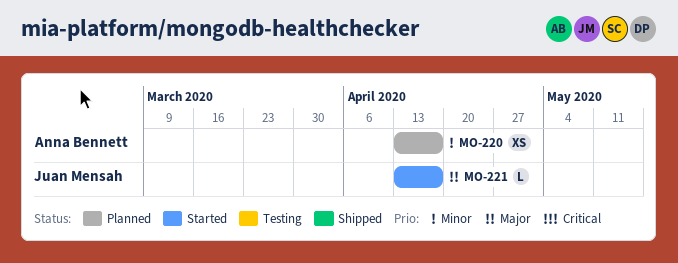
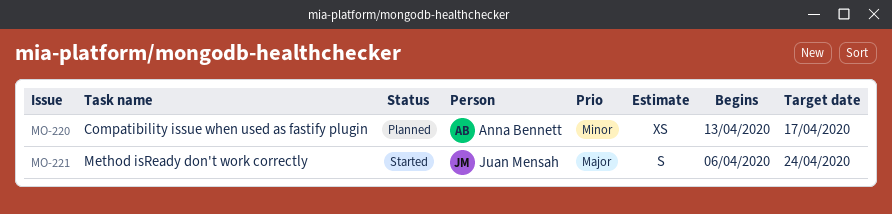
MO-221, estimate: L -> S
MO-221, start: Apr 13 -> Apr 6
MO-221, due: Apr 17 -> Apr 24

